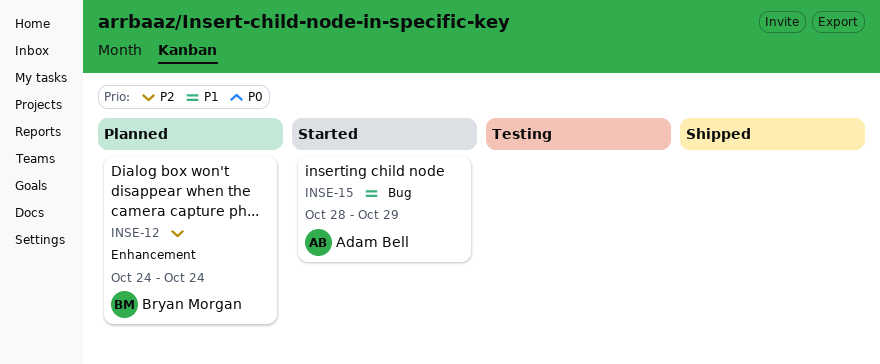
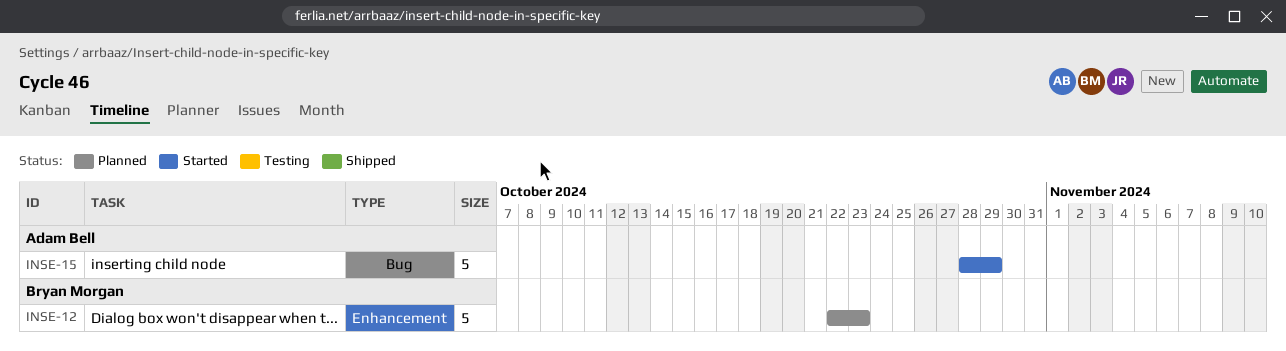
INSE-12, start: Oct 24 -> Oct 22
INSE-12, due: Oct 24 -> Oct 23

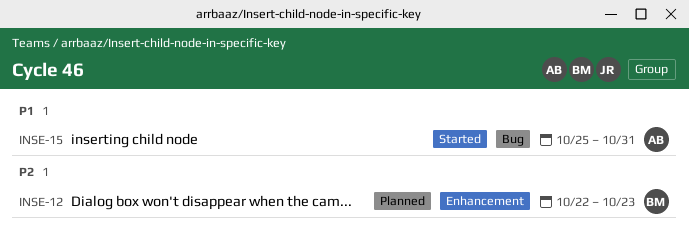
INSE-15, start: Oct 28 -> Oct 25
INSE-15, due: Oct 29 -> Oct 31

